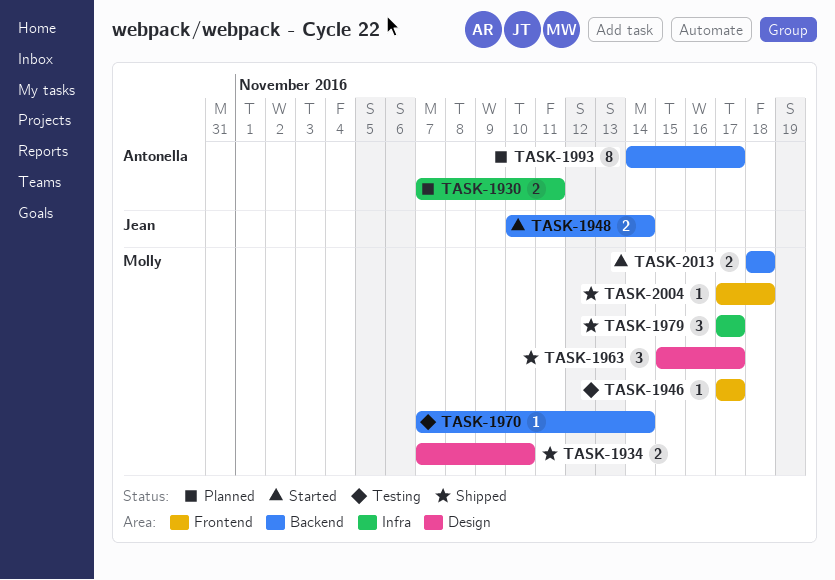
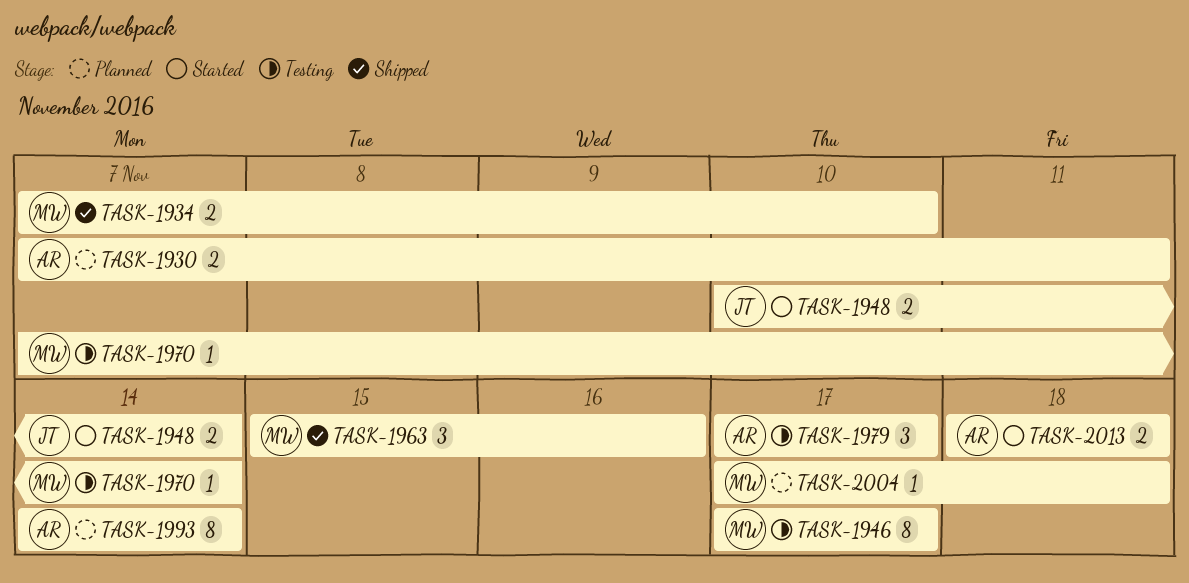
TASK-1946, estimate: 1 -> 8
TASK-1963, due: Nov 17 -> Nov 16
TASK-1979, status: Shipped -> Testing
TASK-1979, owner: Molly -> Antonella
TASK-1993, due: Nov 17 -> Nov 14
TASK-2004, status: Shipped -> Planned
TASK-2013, owner: Molly -> Antonella

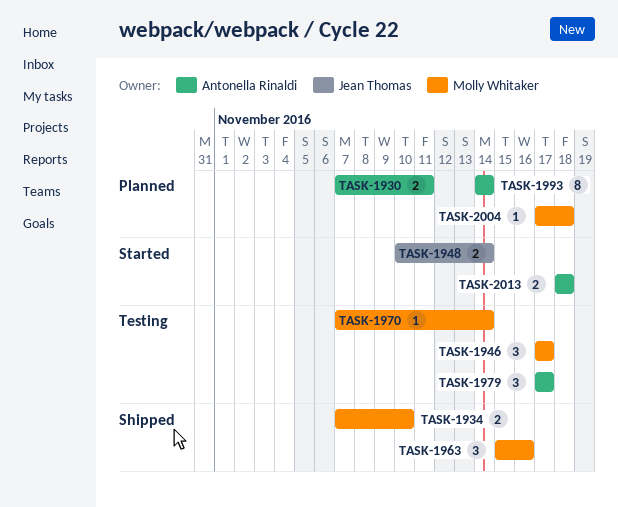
TASK-1946, estimate: 8 -> 3

